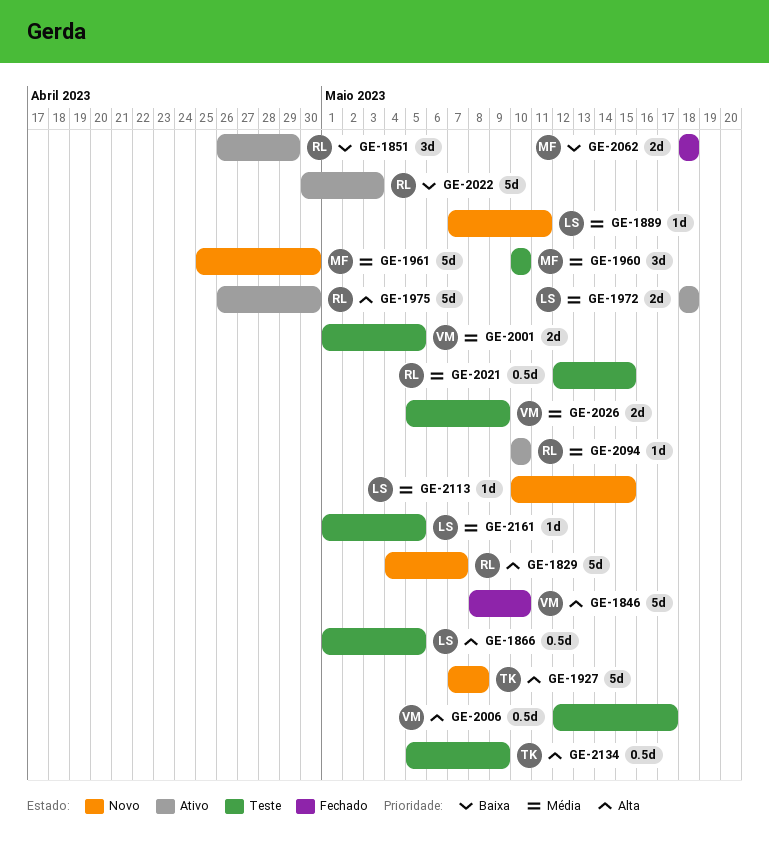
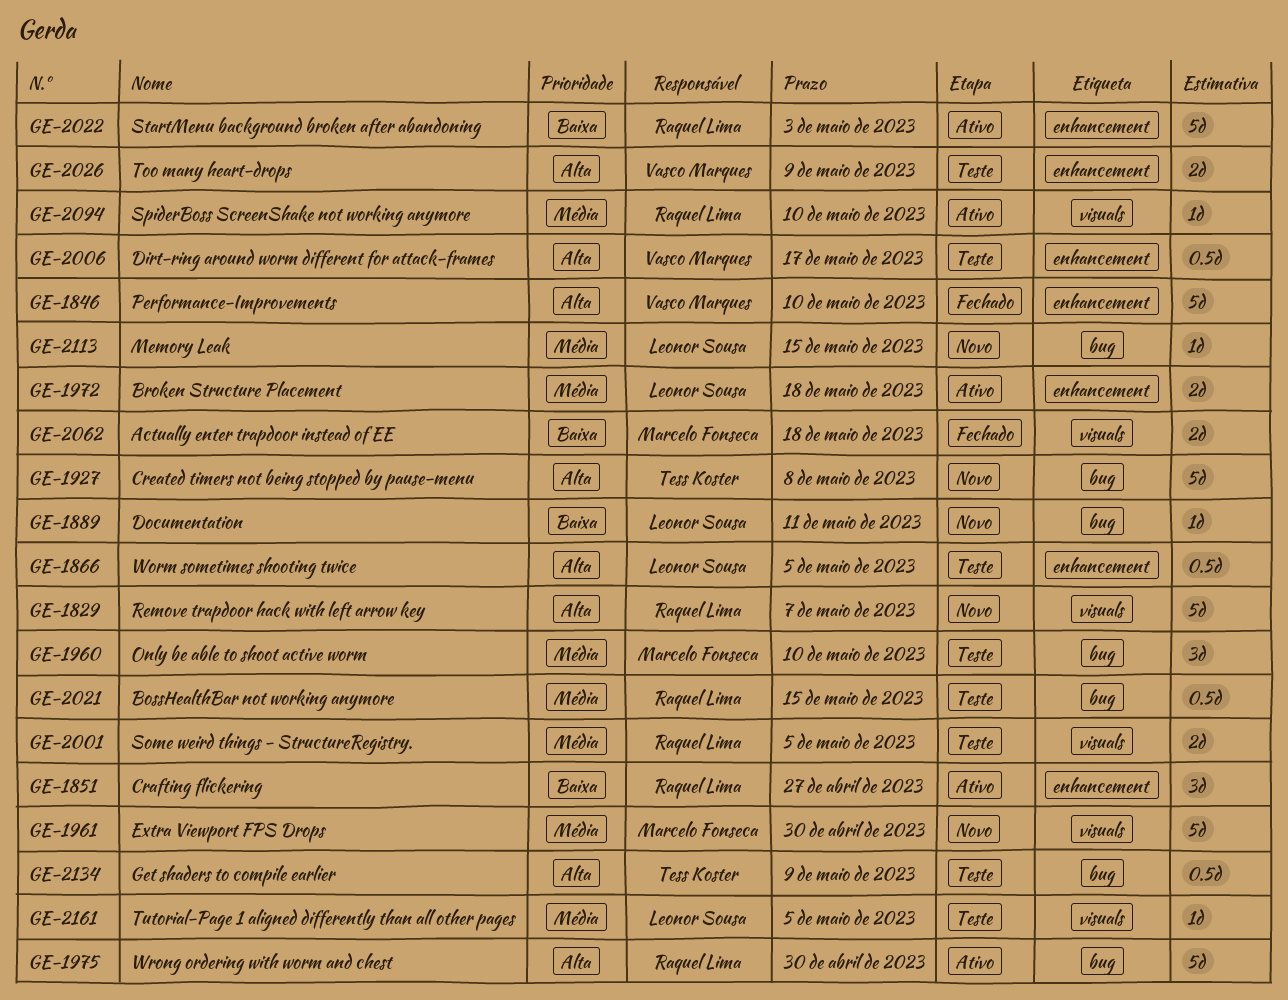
GE-1851, due: Apr 29 -> Apr 27
GE-1889, priority: Média -> Baixa
GE-2001, owner: Vasco Marques -> Raquel Lima
GE-2026, priority: Média -> Alta

